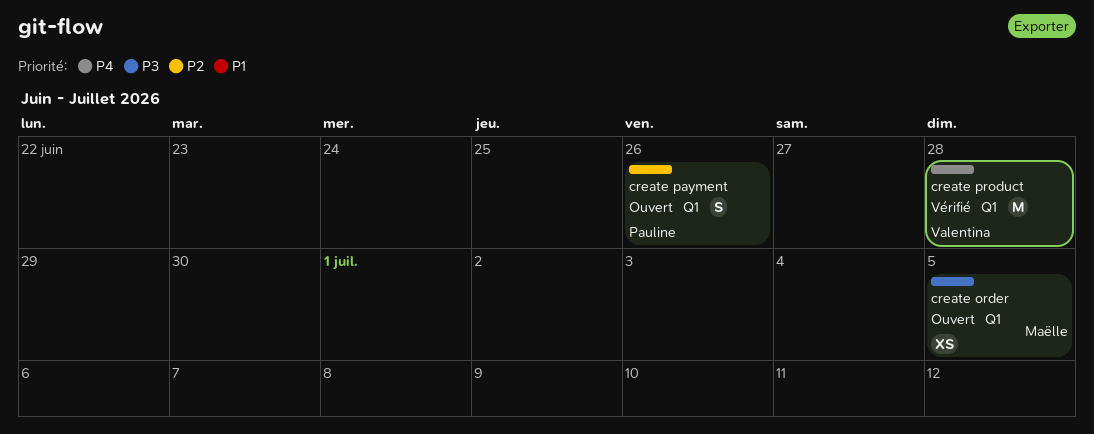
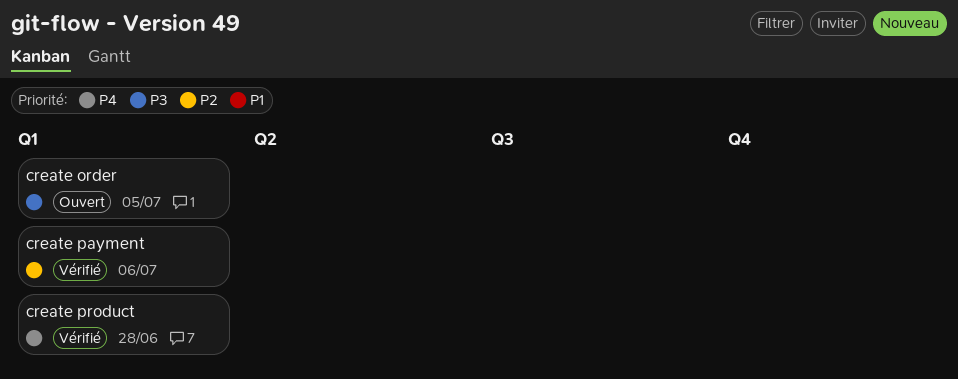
create payment, status: Ouvert -> Vérifié
create payment, due: Jun 26 -> Jul 6

